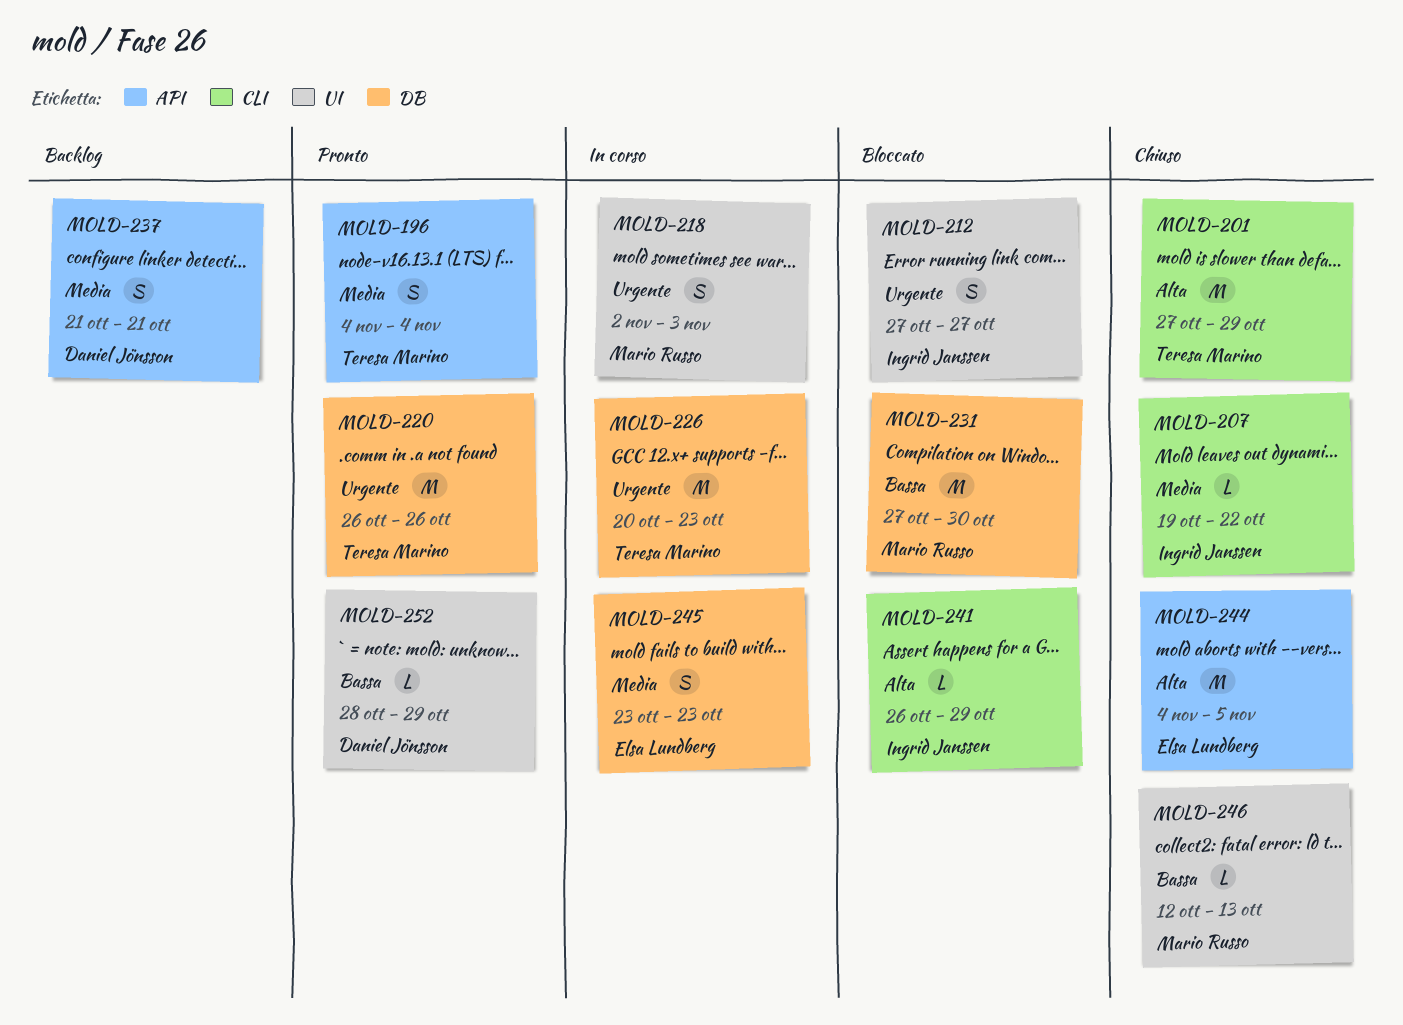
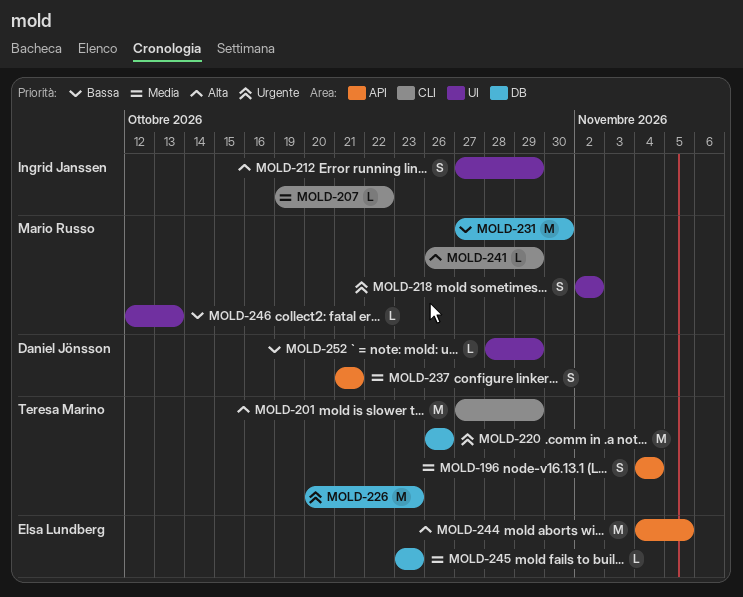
MOLD-212, priority: Urgente -> Alta
MOLD-212, due: Oct 27 -> Oct 29
MOLD-218, due: Nov 3 -> Nov 2
MOLD-241, owner: Ingrid Janssen -> Mario Russo
MOLD-245, estimate: S -> L

